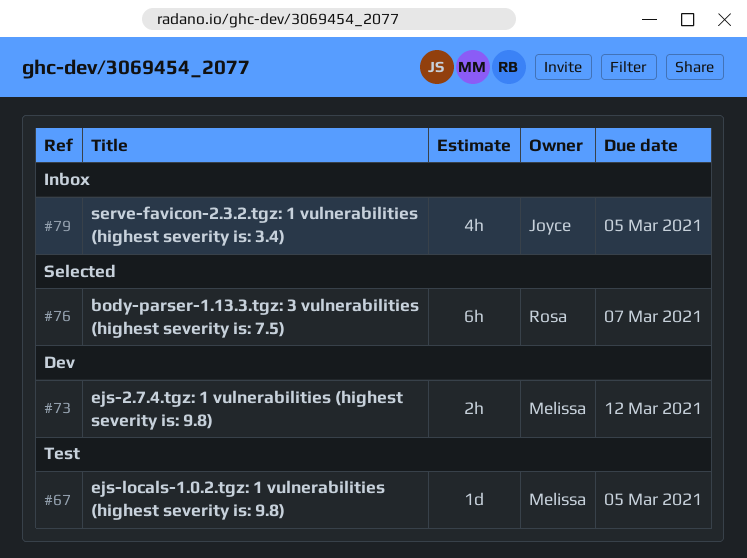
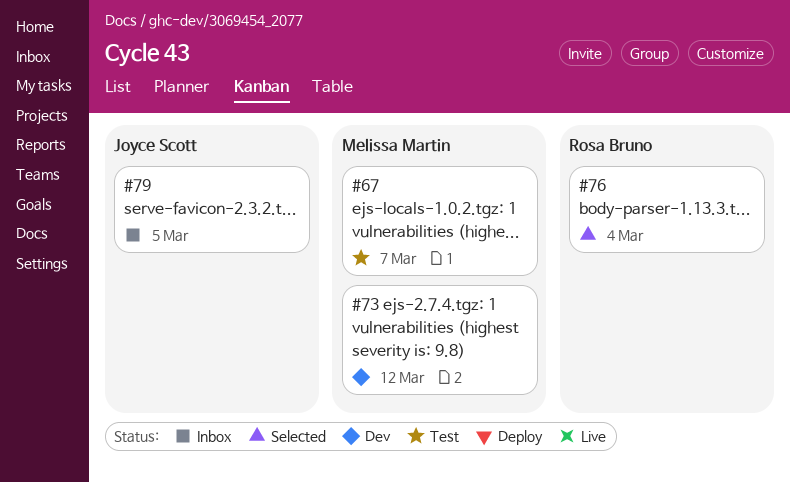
#67, due: Mar 5 -> Mar 7
#76, due: Mar 7 -> Mar 4

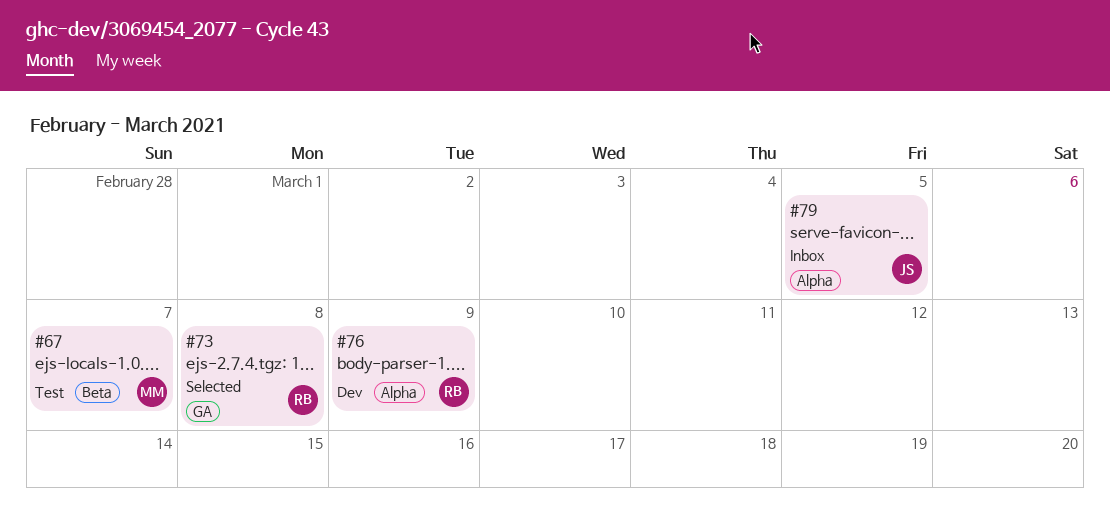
#73, status: Dev -> Selected
#73, owner: Melissa Martin -> Rosa Bruno
#73, due: Mar 12 -> Mar 8
#76, status: Selected -> Dev
#76, due: Mar 4 -> Mar 9

